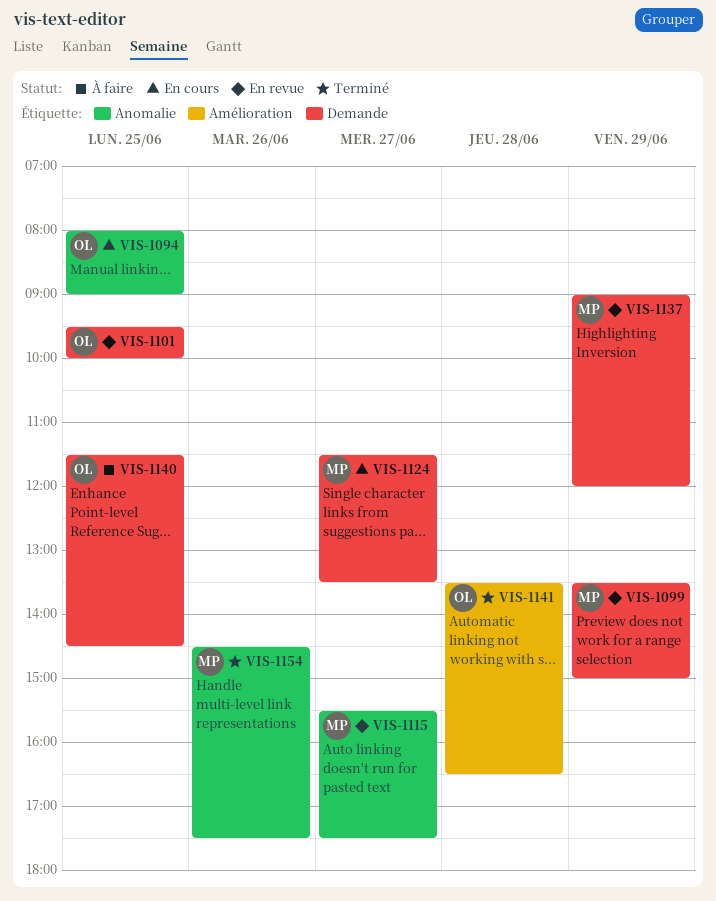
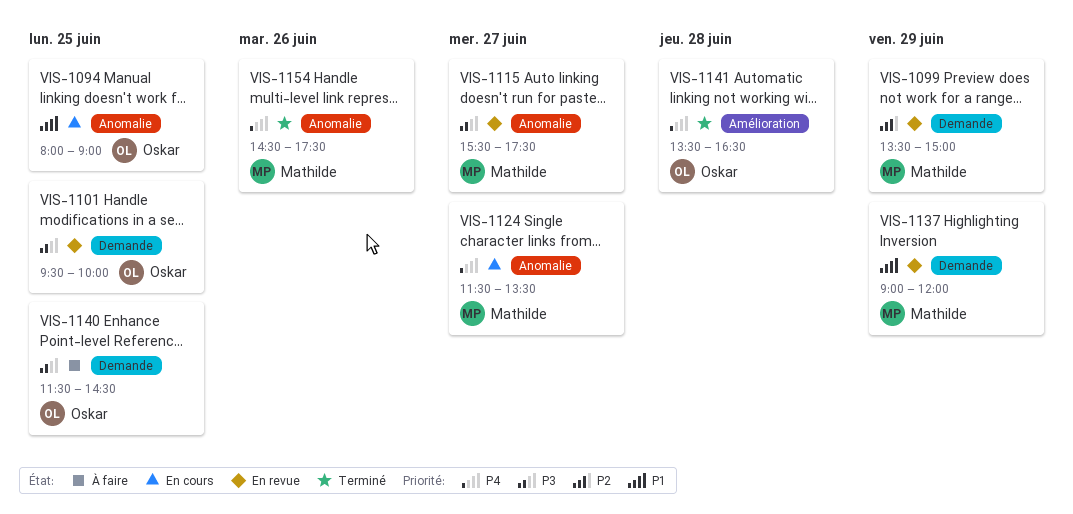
VIS-1124, label: Demande -> Anomalie

